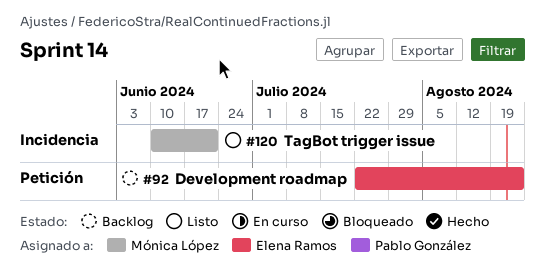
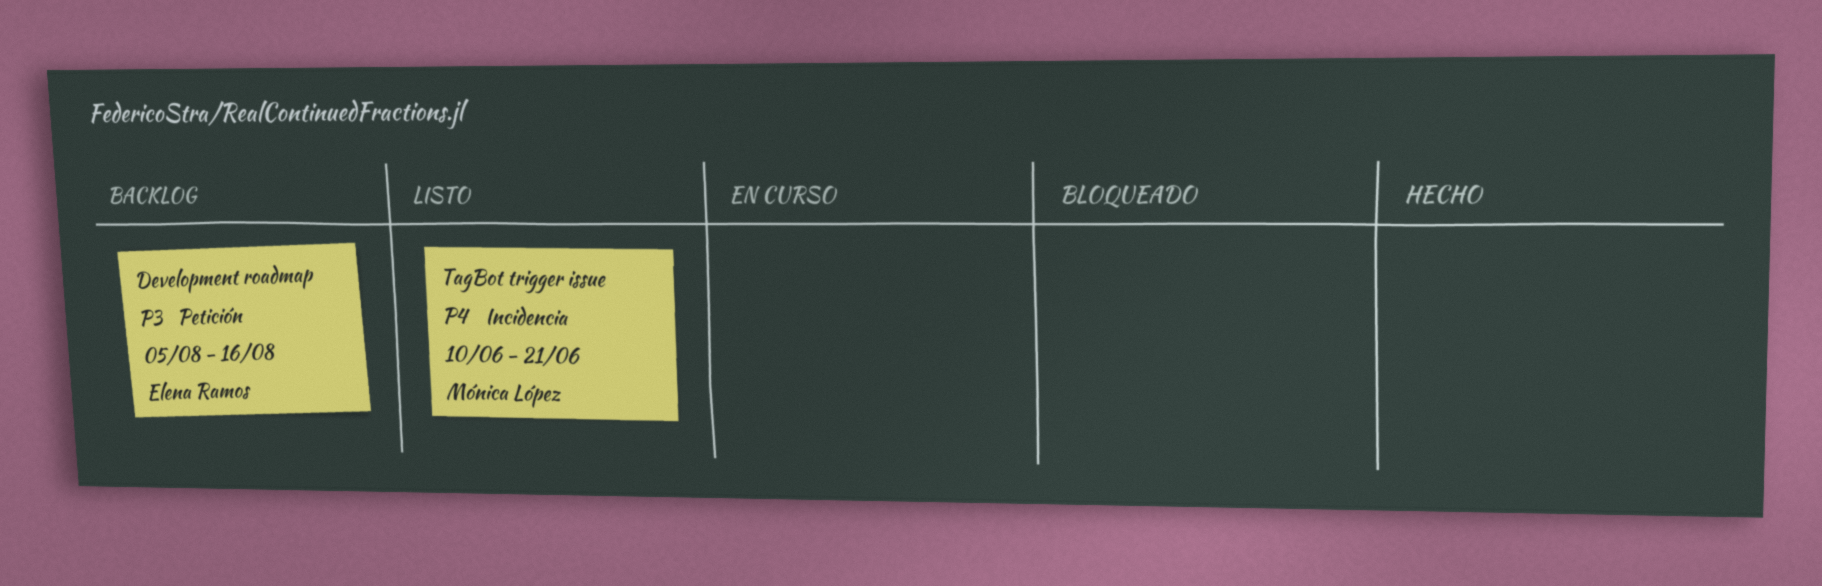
Development roadmap, start: Jul 22 -> Aug 5
Development roadmap, due: Aug 23 -> Aug 16

